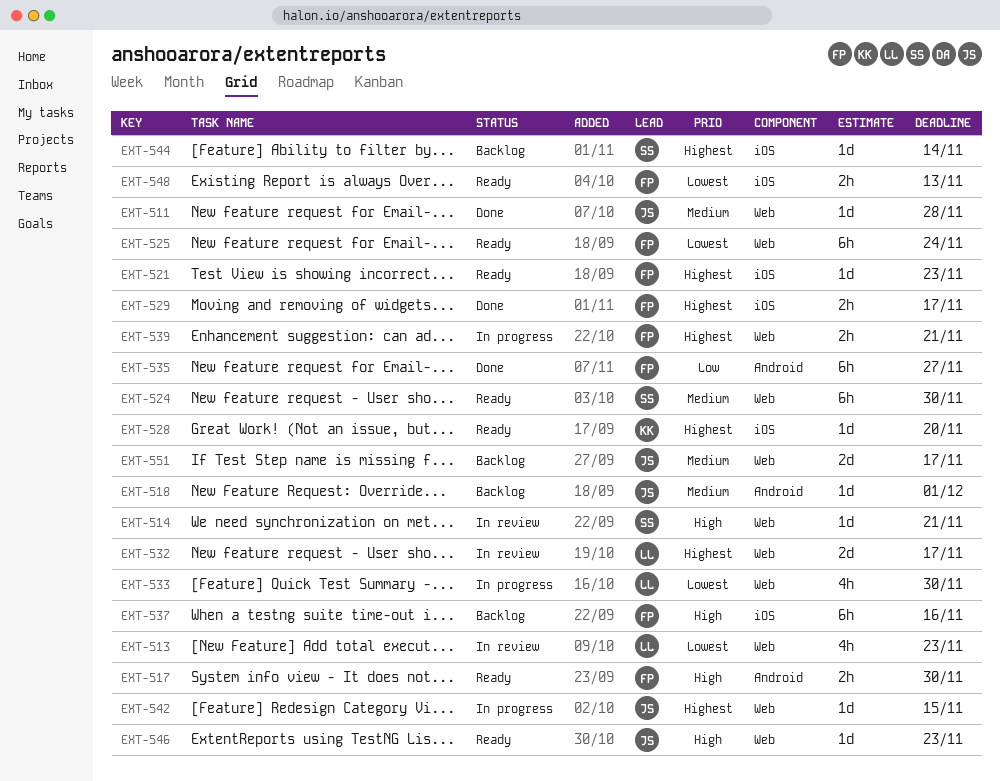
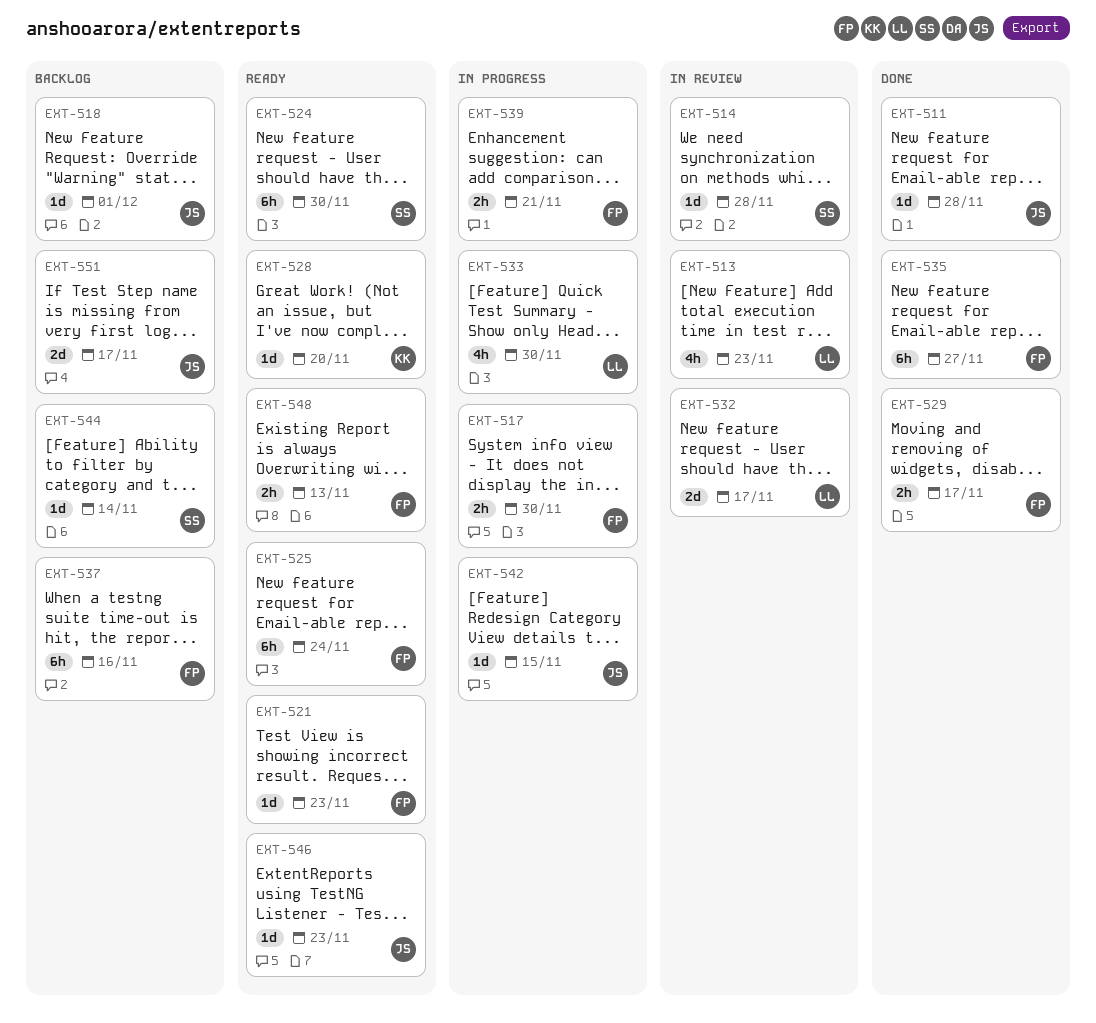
EXT-514, due: Nov 21 -> Nov 28
EXT-517, status: Ready -> In progress

